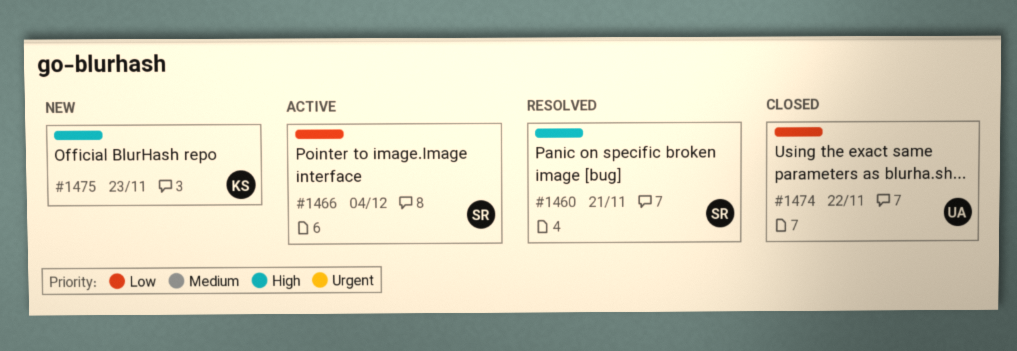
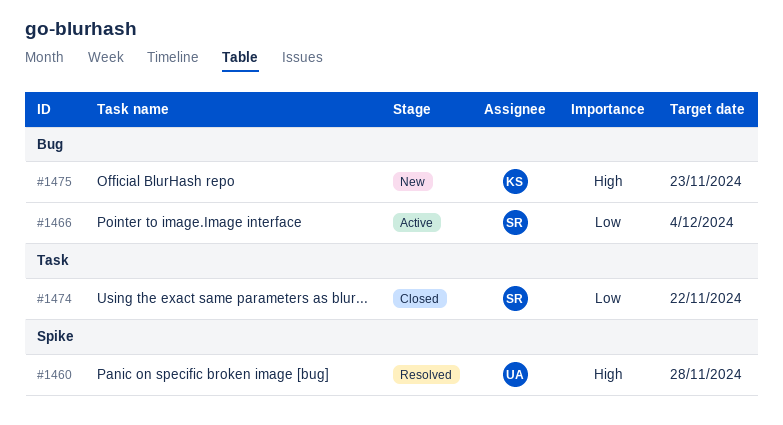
#1460, owner: SR -> UA
#1460, due: Nov 21 -> Nov 28
#1474, owner: UA -> SR

